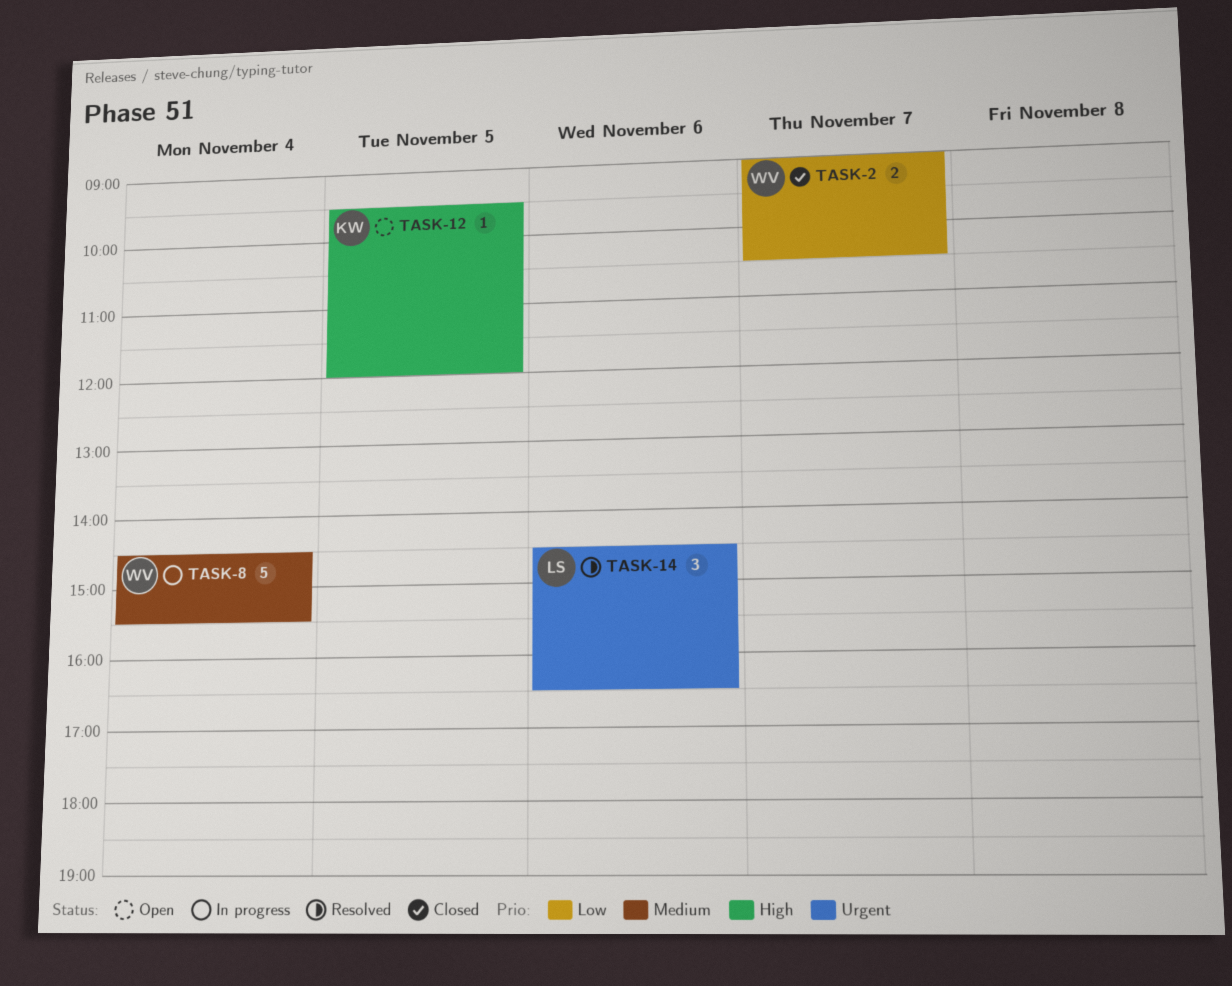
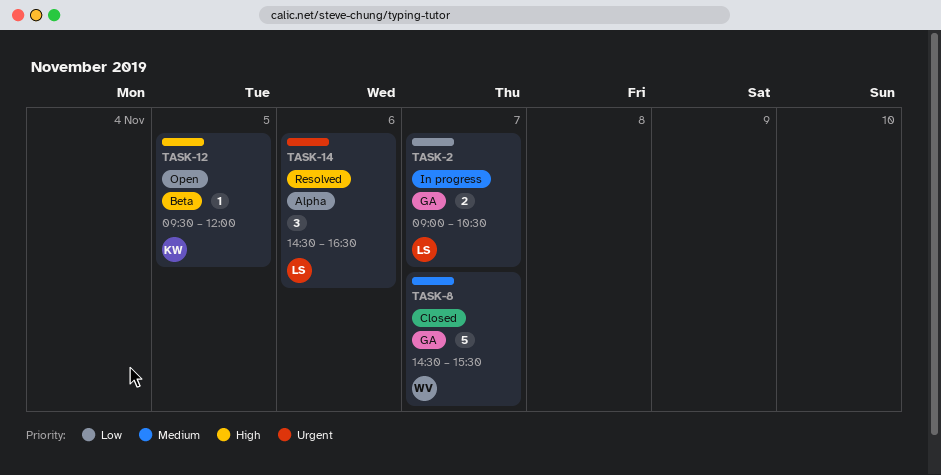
TASK-2, status: Closed -> In progress
TASK-2, owner: WV -> LS
TASK-8, status: In progress -> Closed
TASK-8, day: Nov 4 -> Nov 7

